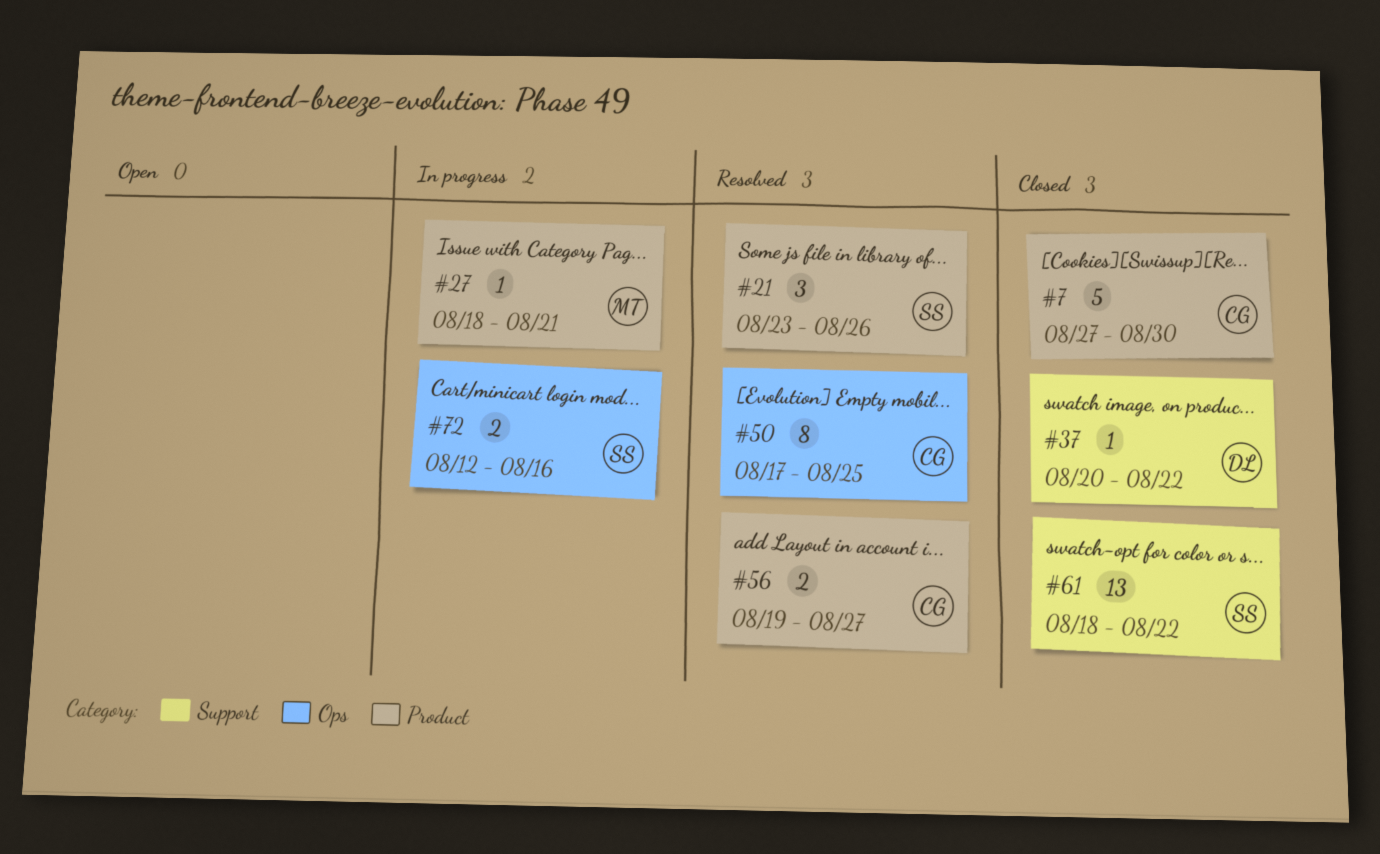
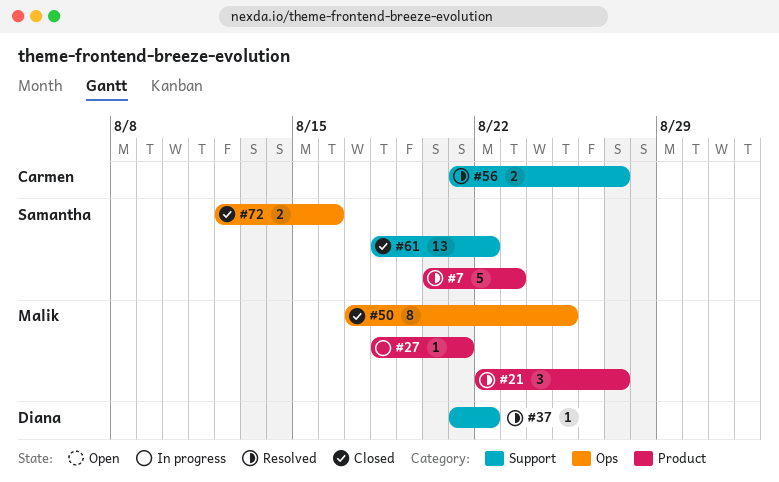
#7, status: Closed -> Resolved
#7, owner: Carmen -> Samantha
#7, start: Aug 27 -> Aug 20
#7, due: Aug 30 -> Aug 23
#21, owner: Samantha -> Malik
#21, start: Aug 23 -> Aug 22
#21, due: Aug 26 -> Aug 27
#37, status: Closed -> Resolved
#37, start: Aug 20 -> Aug 21
#50, status: Resolved -> Closed
#50, owner: Carmen -> Malik
#56, label: Product -> Support
#56, start: Aug 19 -> Aug 21
#72, status: In progress -> Closed

